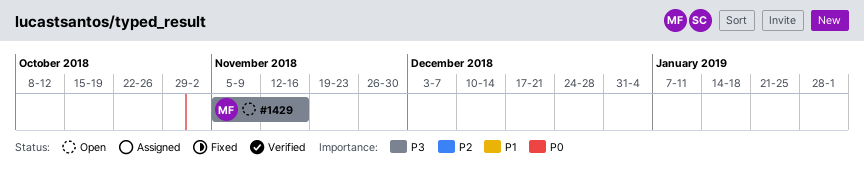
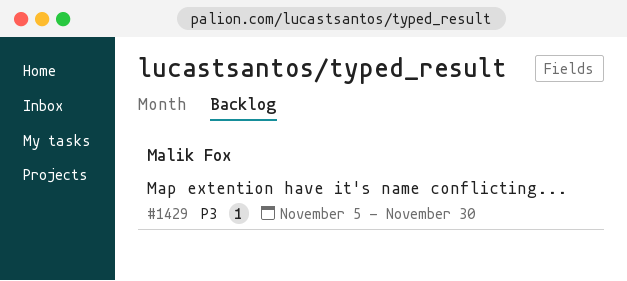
#1429, due: Nov 16 -> Nov 30

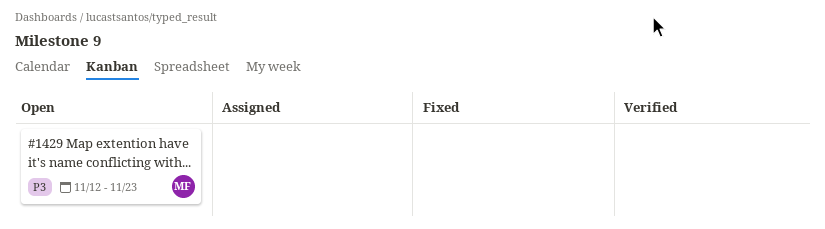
#1429, start: Nov 5 -> Nov 12
#1429, due: Nov 30 -> Nov 23

